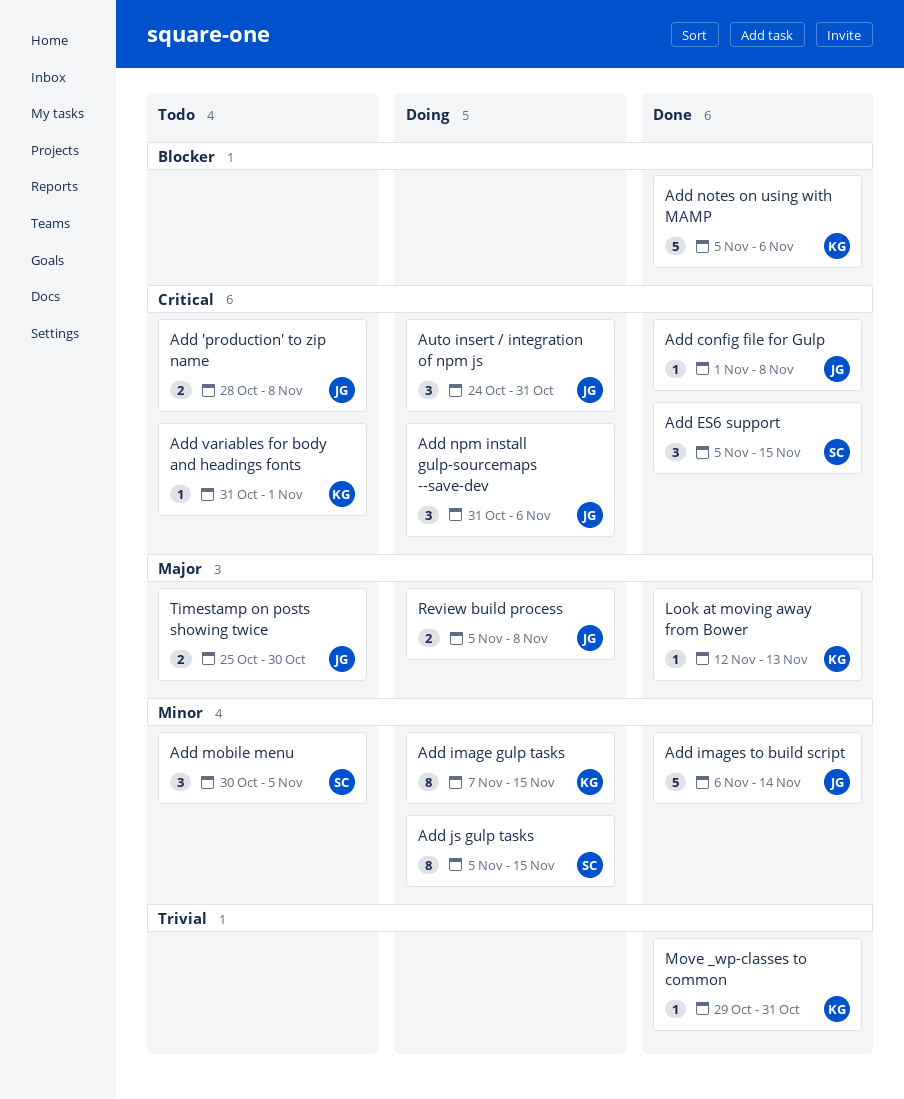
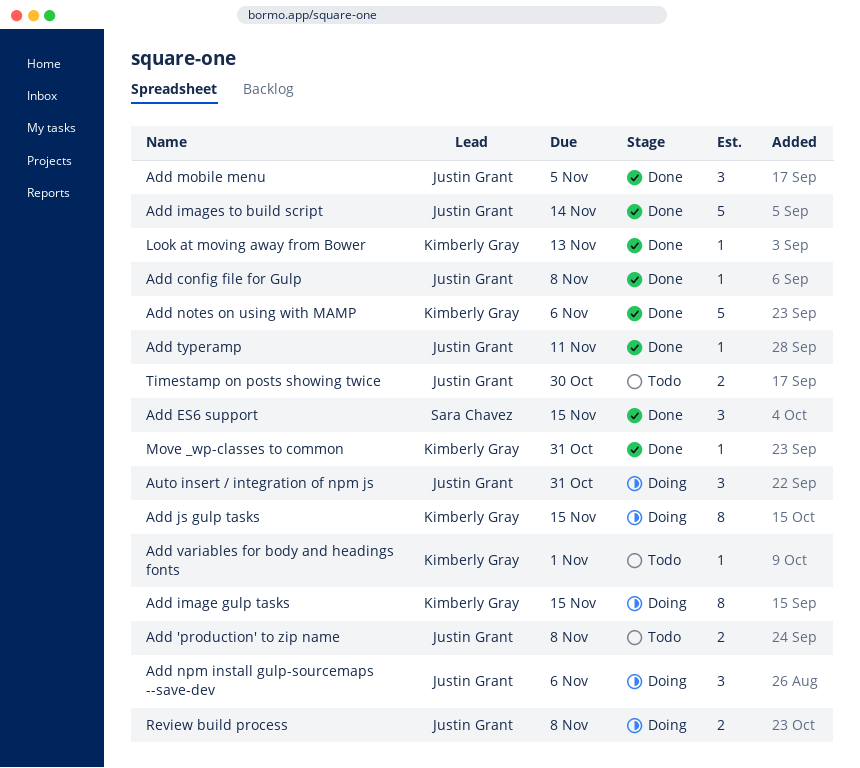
Add js gulp tasks, owner: Sara Chavez -> Kimberly Gray
Add mobile menu, status: Todo -> Done
Add mobile menu, owner: Sara Chavez -> Justin Grant
Add typeramp: none -> present

